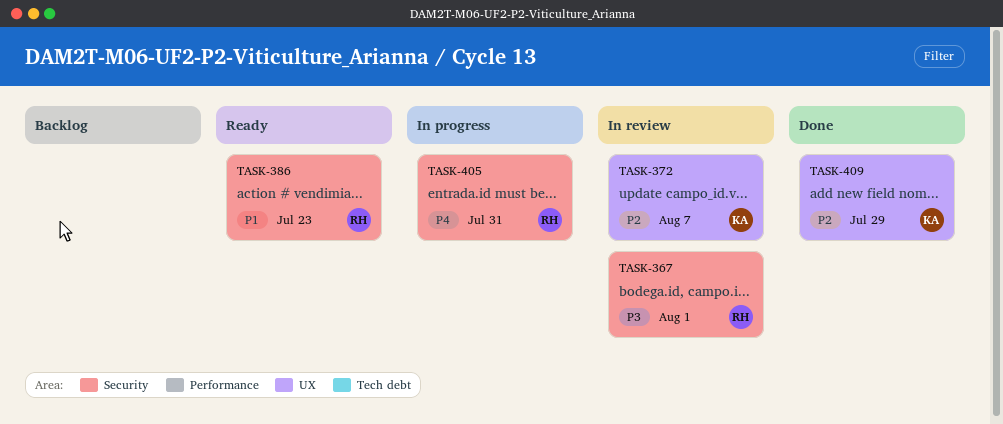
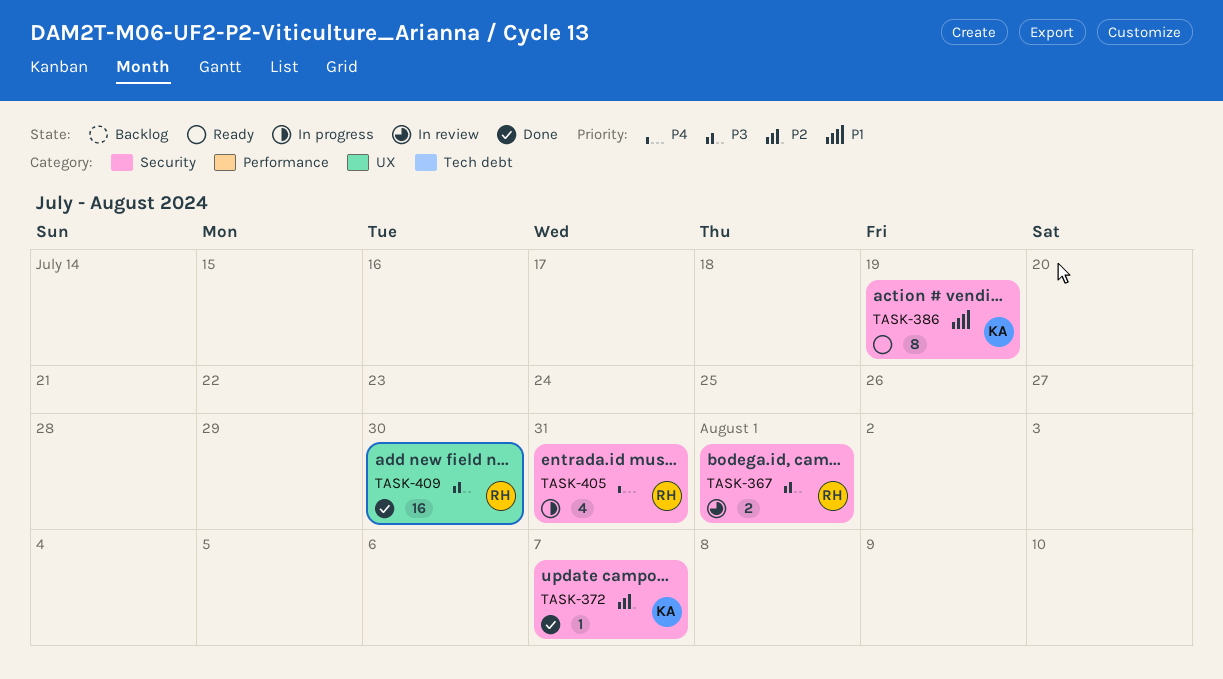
TASK-372, status: In review -> Done
TASK-372, label: UX -> Security
TASK-386, owner: RH -> KA
TASK-386, due: Jul 23 -> Jul 19
TASK-409, owner: KA -> RH
TASK-409, priority: P2 -> P3
TASK-409, due: Jul 29 -> Jul 30

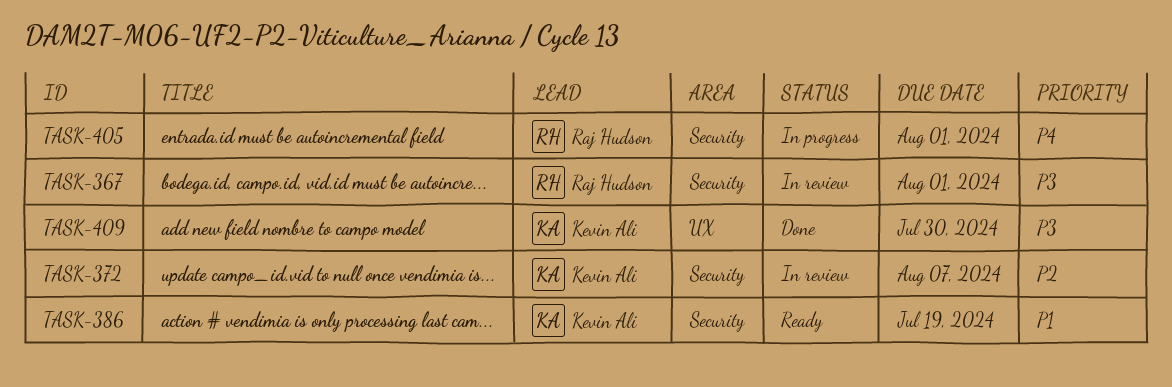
TASK-372, status: Done -> In review
TASK-405, due: Jul 31 -> Aug 1
TASK-409, owner: Raj Hudson -> Kevin Ali

